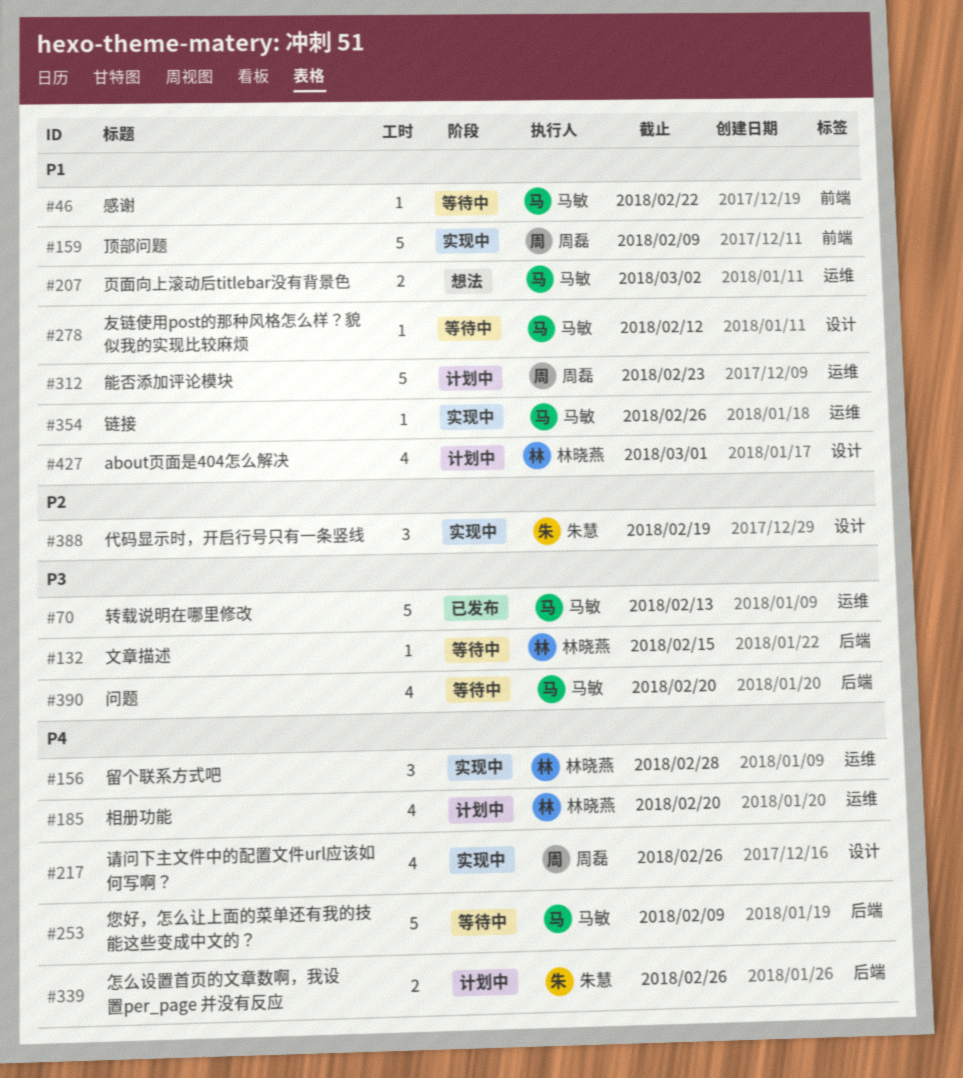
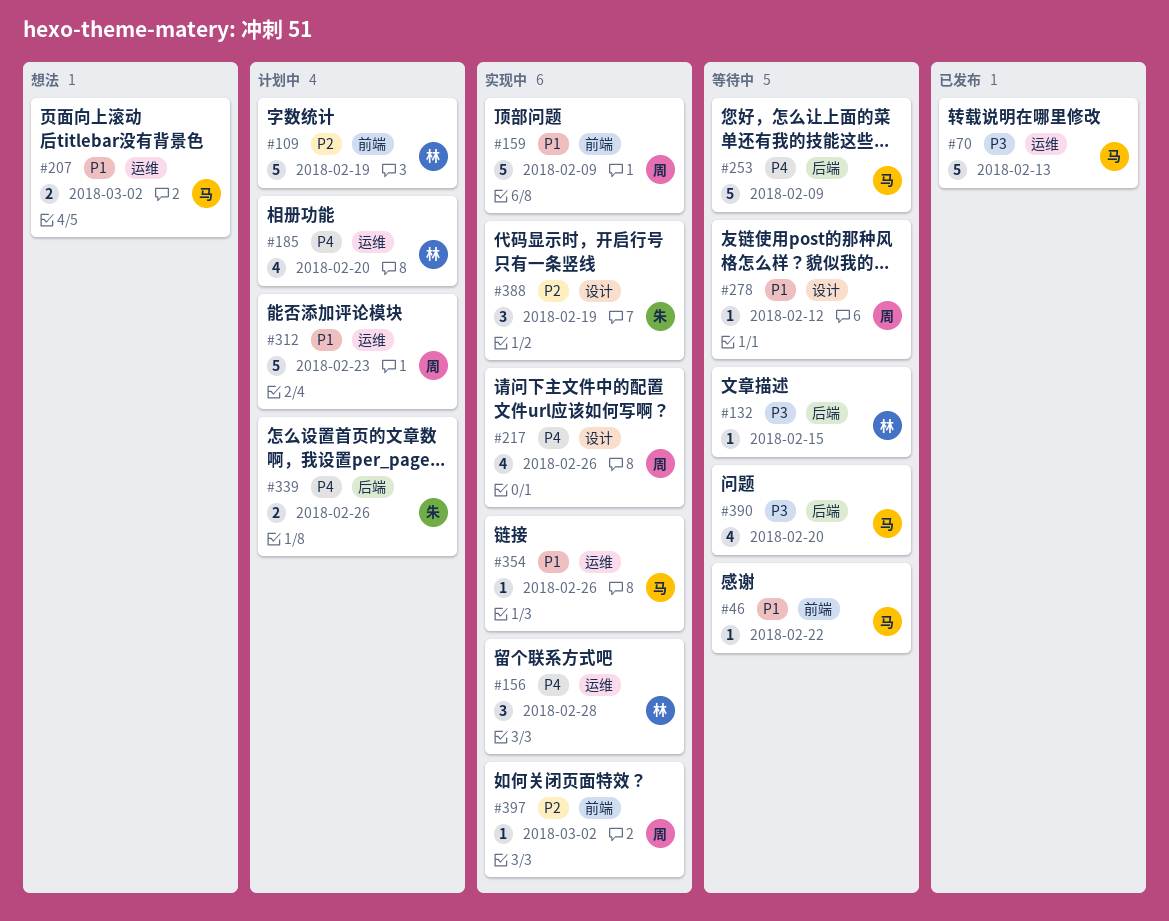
#109: none -> present
#278, owner: 马敏 -> 周磊
#397: none -> present
#427: present -> none

